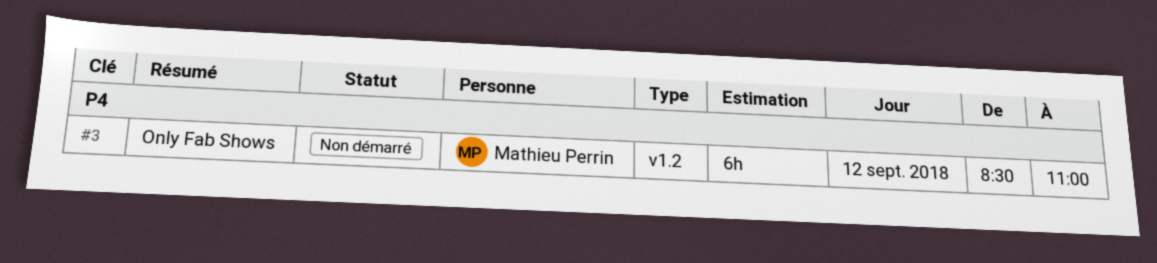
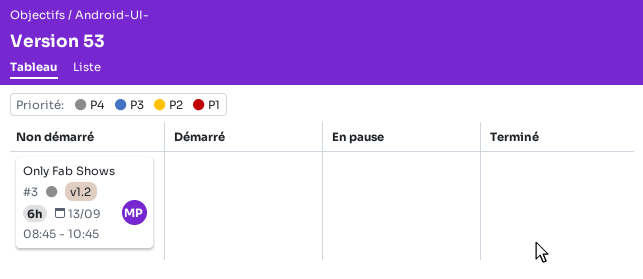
#3, day: Sep 12 -> Sep 13
#3, begins: 08:30 -> 08:45
#3, ends: 11:00 -> 10:45

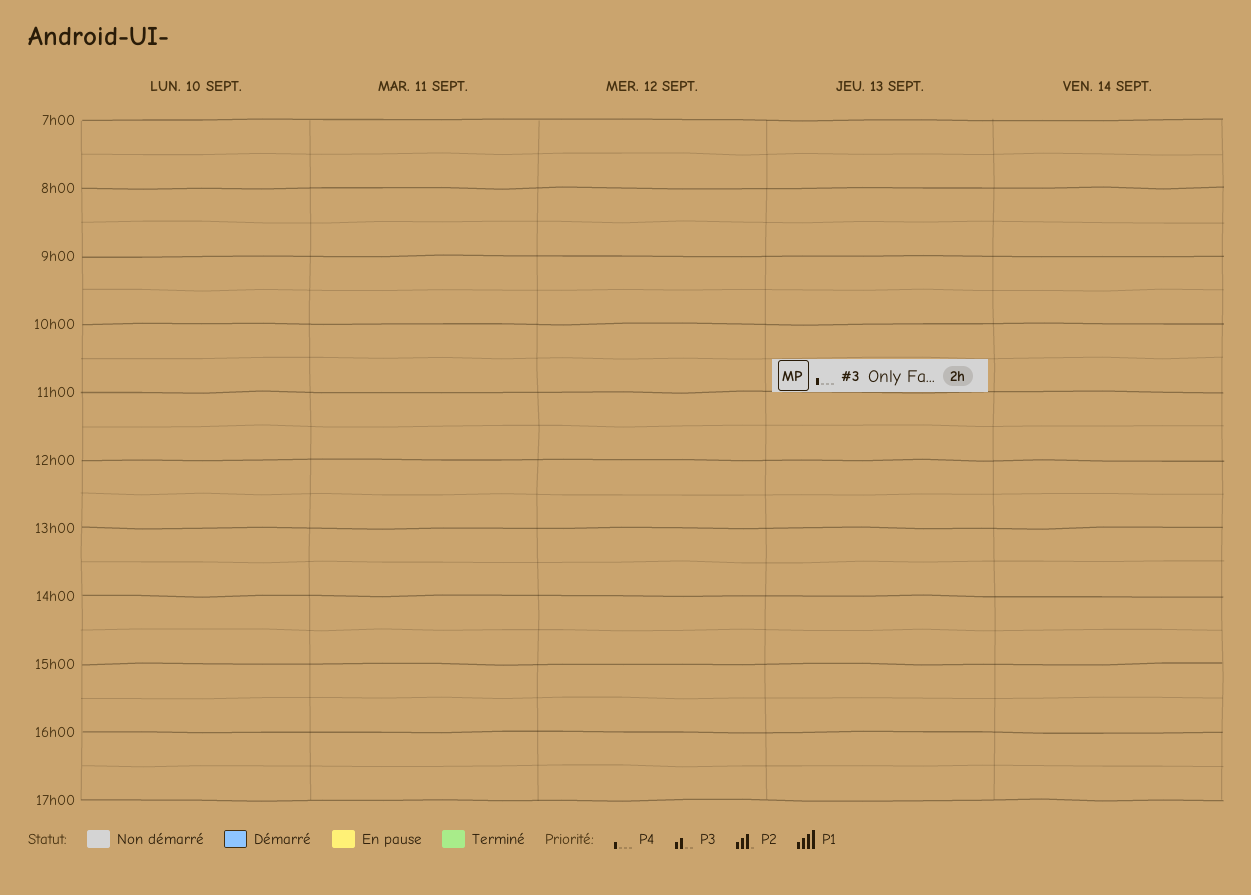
#3, estimate: 6h -> 2h
#3, begins: 08:45 -> 10:30
#3, ends: 10:45 -> 11:00

